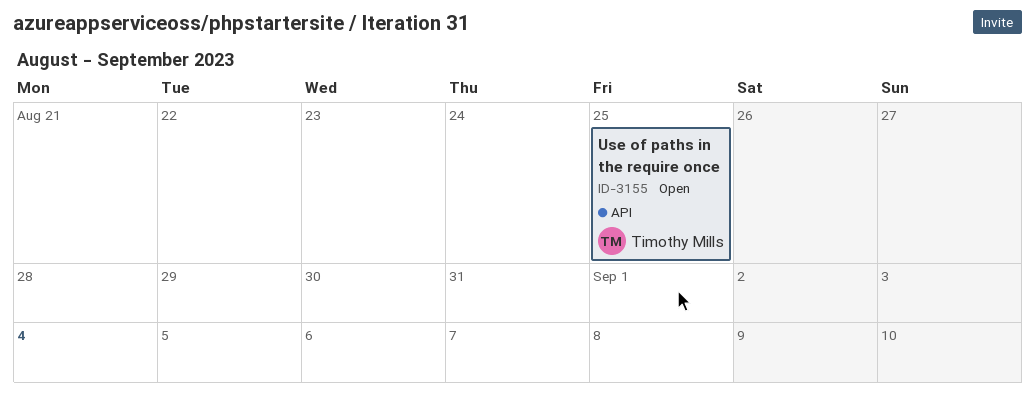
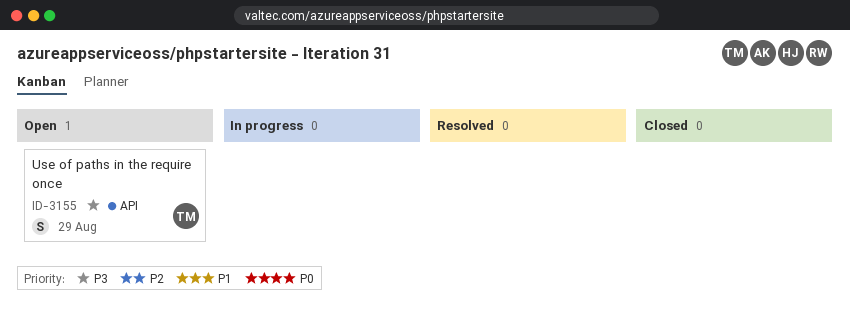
ID-3155, due: Aug 25 -> Aug 29

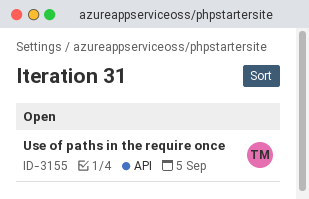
ID-3155, due: Aug 29 -> Sep 5

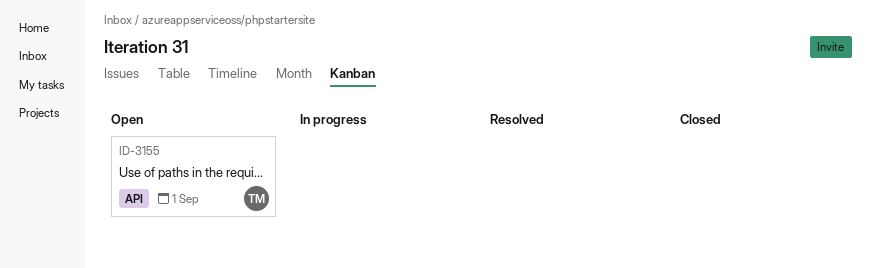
ID-3155, due: Sep 5 -> Sep 1

